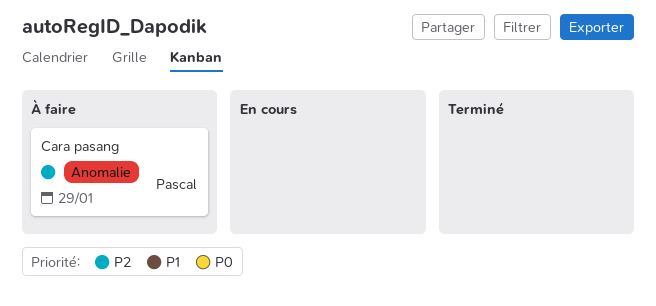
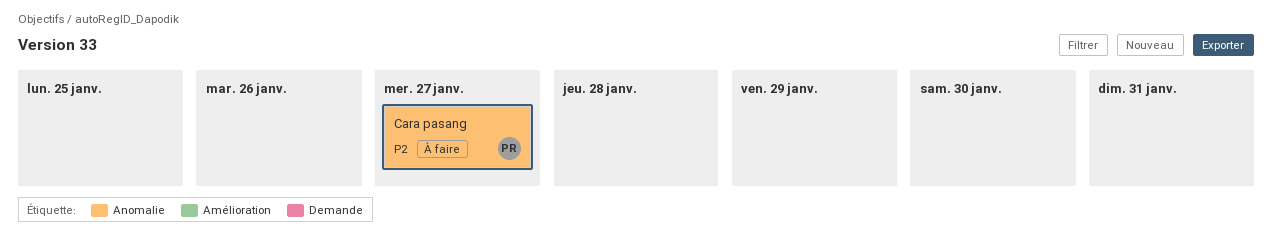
Cara pasang, due: Jan 29 -> Jan 27

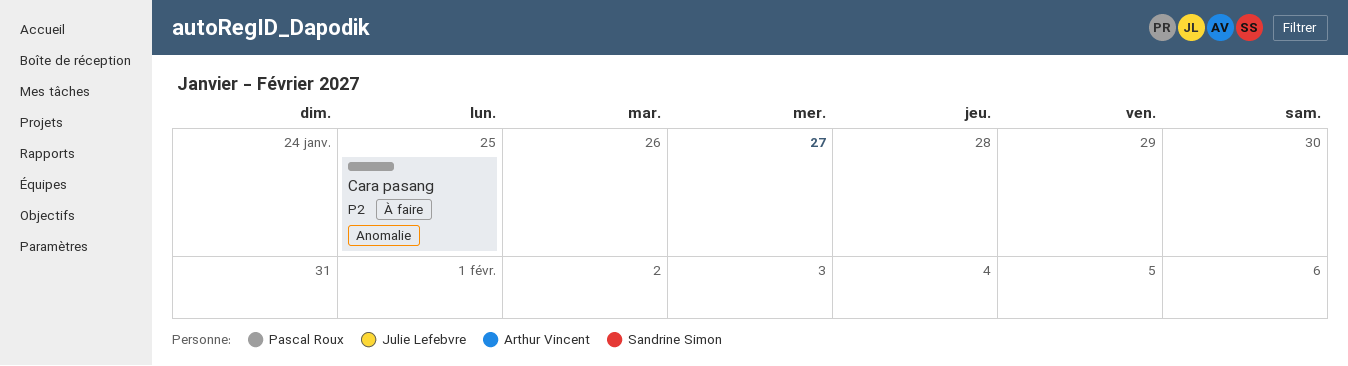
Cara pasang, due: Jan 27 -> Jan 25

